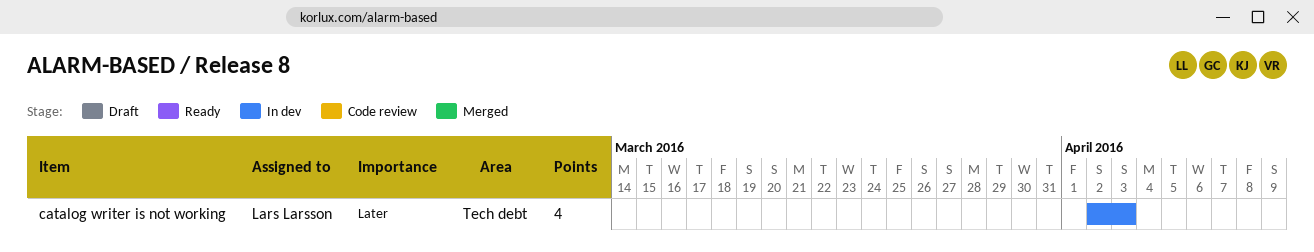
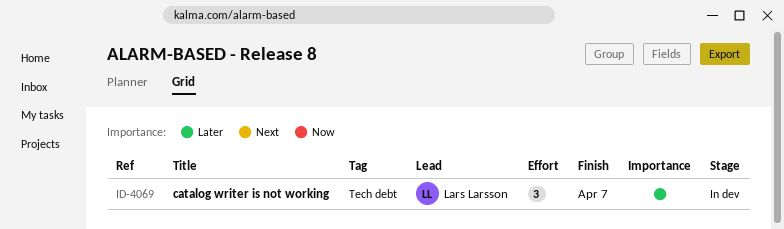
catalog writer is not working, estimate: 4 -> 3
catalog writer is not working, due: Apr 3 -> Apr 7

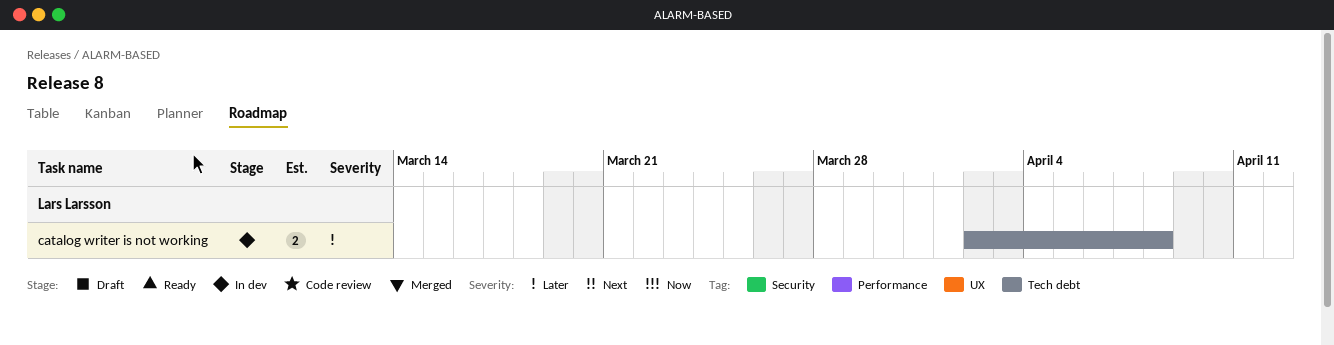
catalog writer is not working, estimate: 3 -> 2
catalog writer is not working, due: Apr 7 -> Apr 8

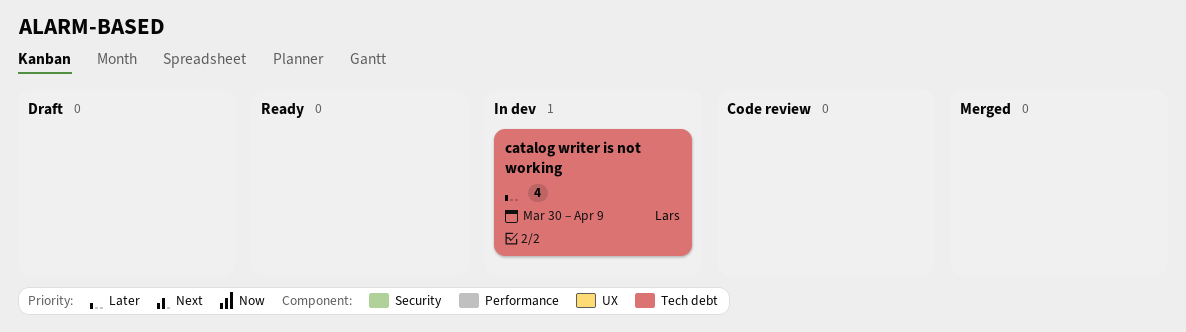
catalog writer is not working, estimate: 2 -> 4
catalog writer is not working, start: Apr 2 -> Mar 30
catalog writer is not working, due: Apr 8 -> Apr 9

